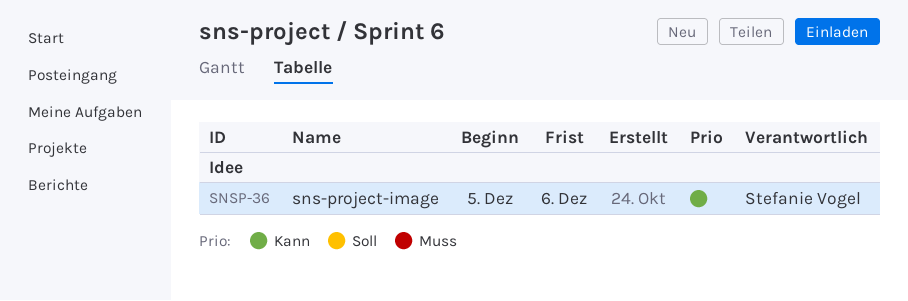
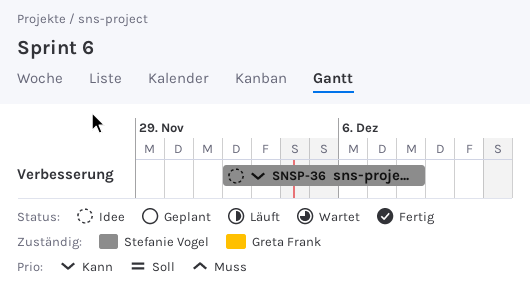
SNSP-36, start: Dec 5 -> Dec 2
SNSP-36, due: Dec 6 -> Dec 8

